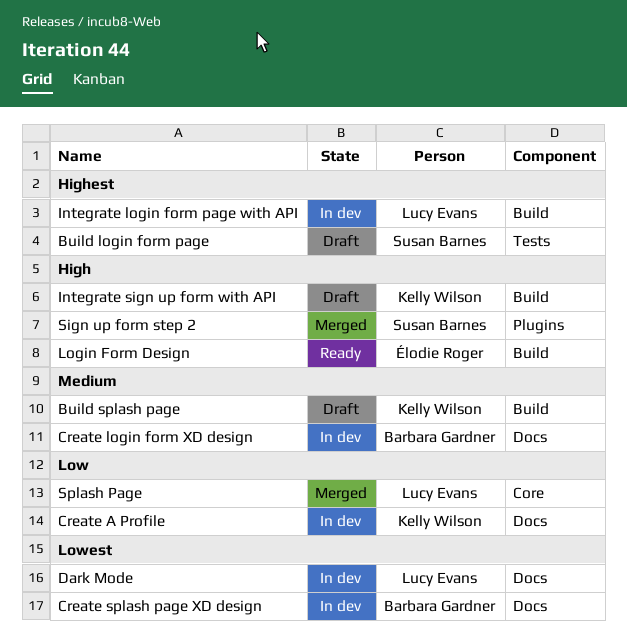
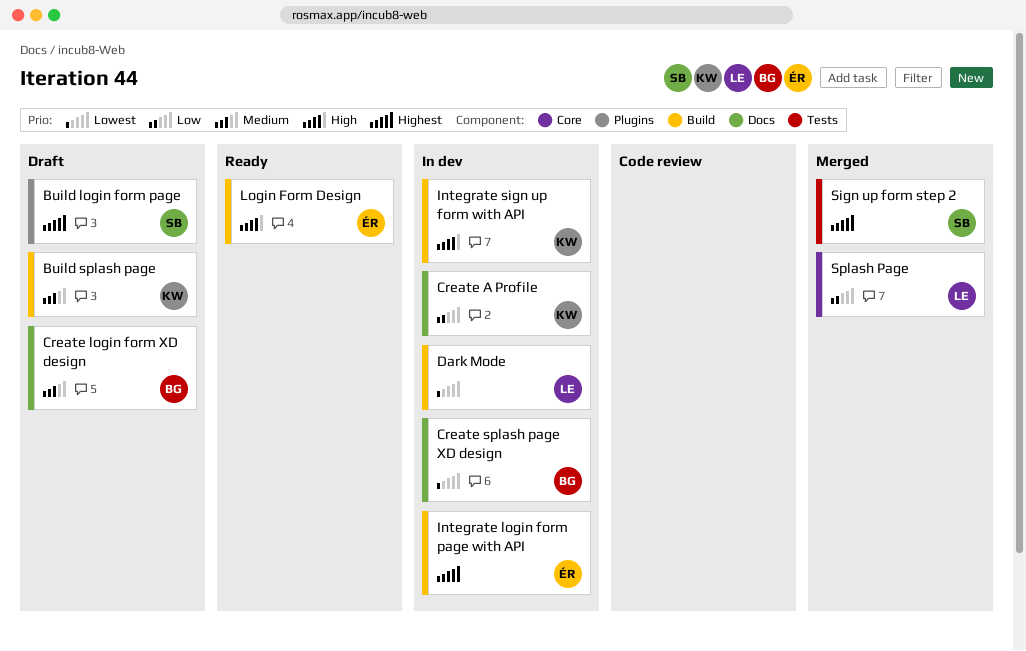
Build login form page, label: Tests -> Plugins
Create login form XD design, status: In dev -> Draft
Dark Mode, label: Docs -> Build
Integrate login form page with API, owner: Lucy Evans -> Élodie Roger
Integrate sign up form with API, status: Draft -> In dev
Sign up form step 2, priority: High -> Highest
Sign up form step 2, label: Plugins -> Tests

